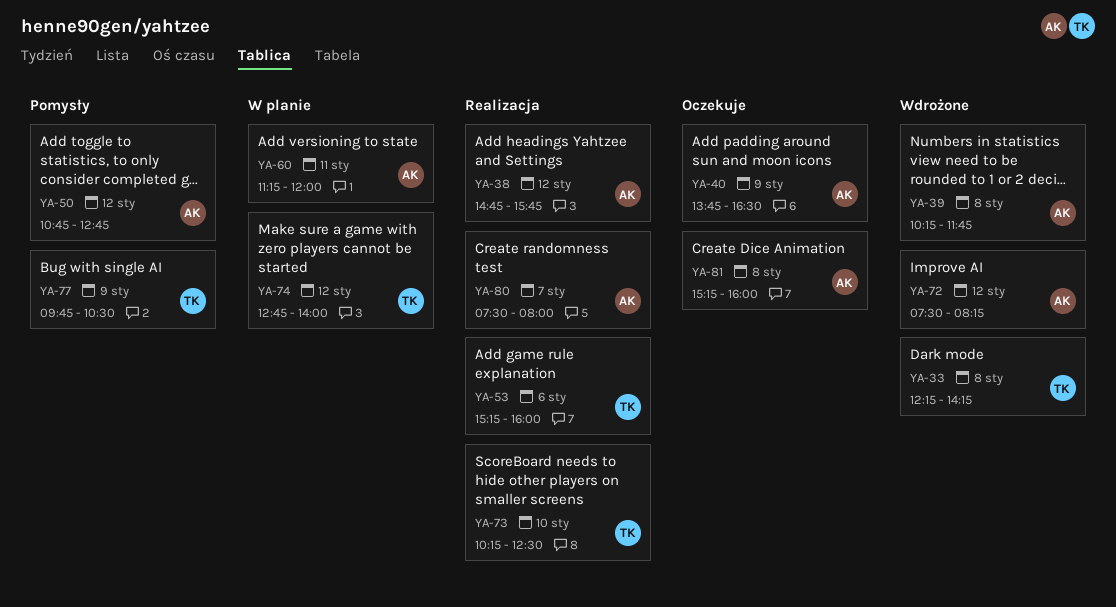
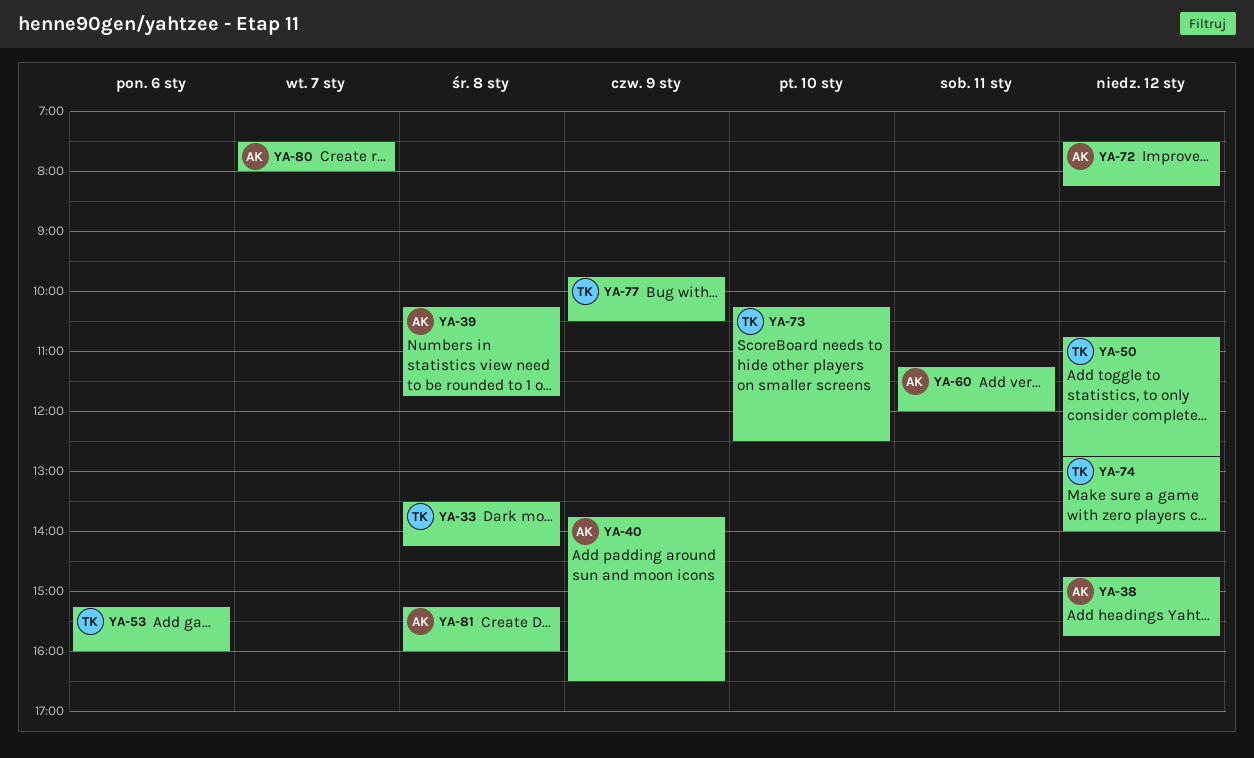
YA-33, begins: 12:15 -> 13:30
YA-50, owner: AK -> TK

